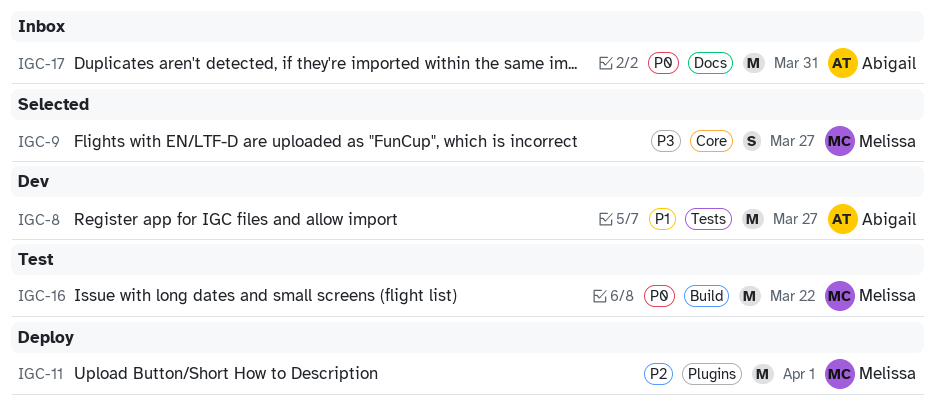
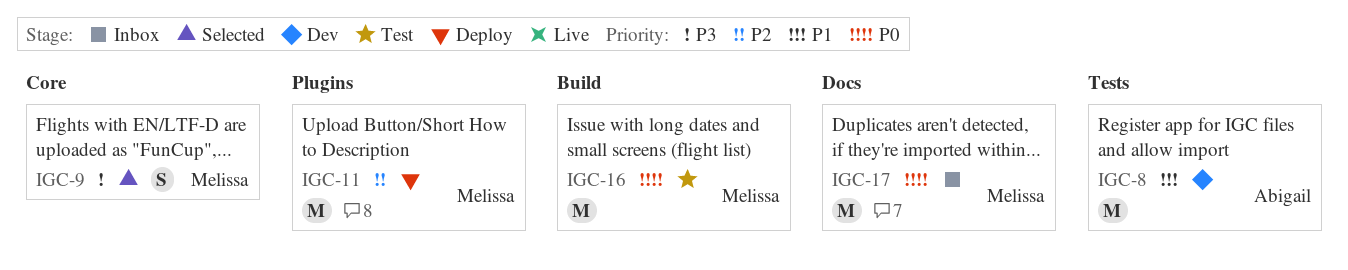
IGC-17, owner: Abigail -> Melissa

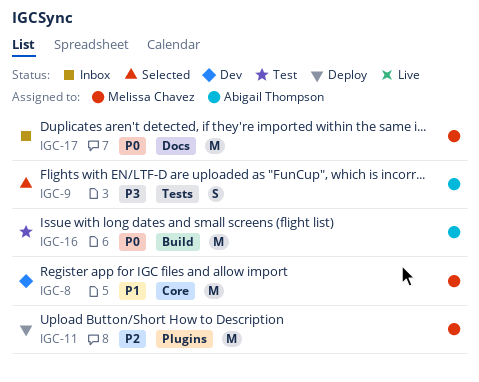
IGC-8, owner: Abigail Thompson -> Melissa Chavez
IGC-8, label: Tests -> Core
IGC-9, owner: Melissa Chavez -> Abigail Thompson
IGC-9, label: Core -> Tests
IGC-16, owner: Melissa Chavez -> Abigail Thompson

